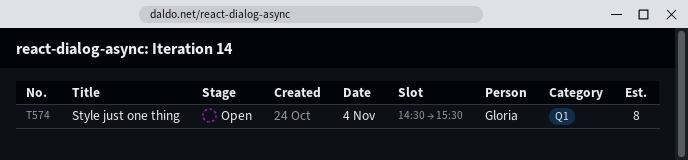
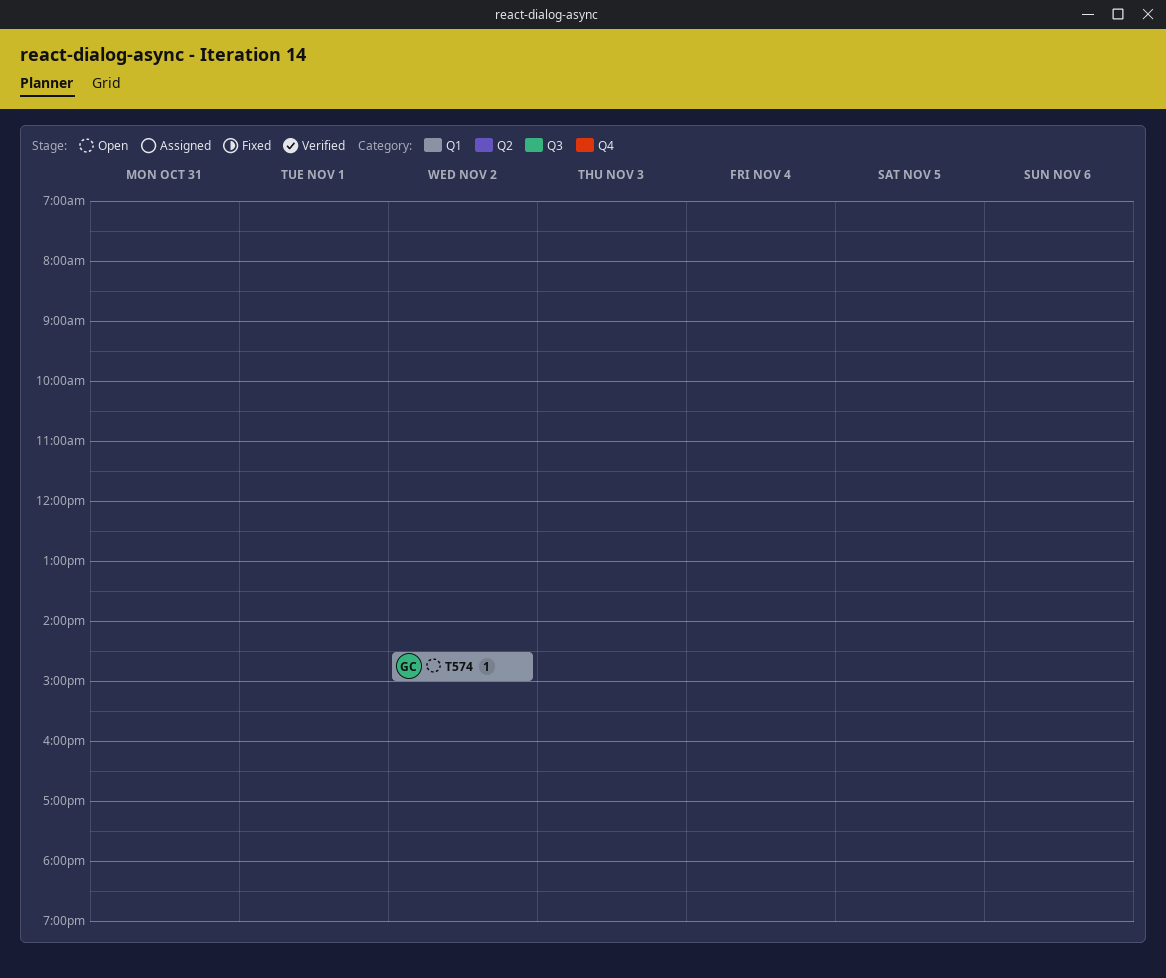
T574, estimate: 8 -> 1
T574, day: Nov 4 -> Nov 2
T574, ends: 15:30 -> 15:00

